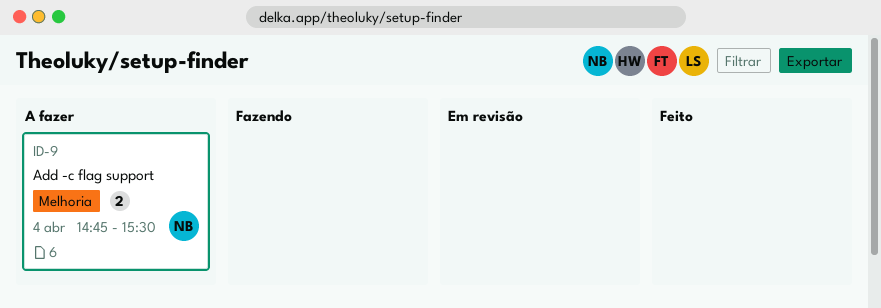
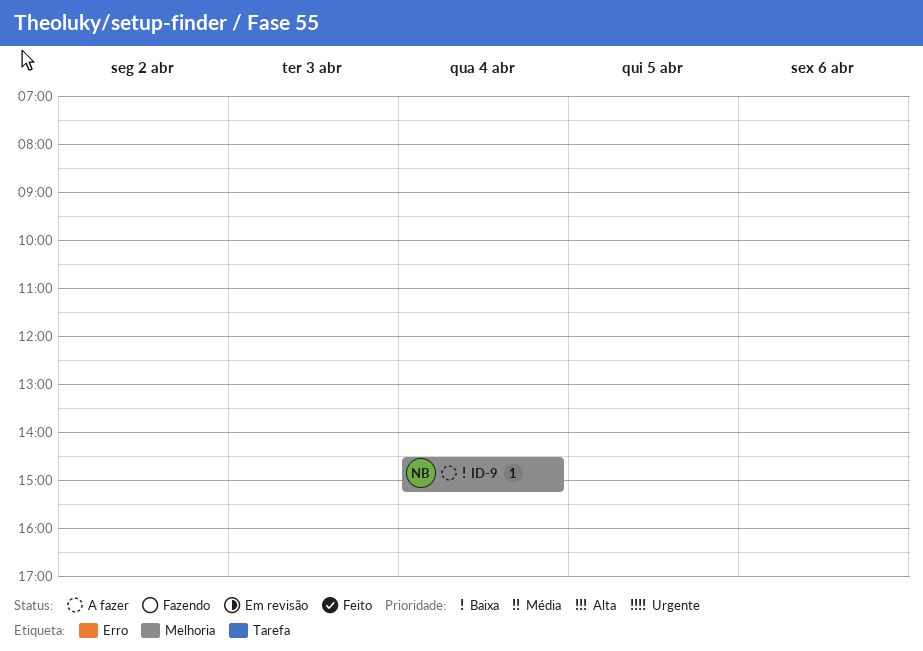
ID-9, estimate: 2 -> 1
ID-9, begins: 14:45 -> 14:30
ID-9, ends: 15:30 -> 15:15

